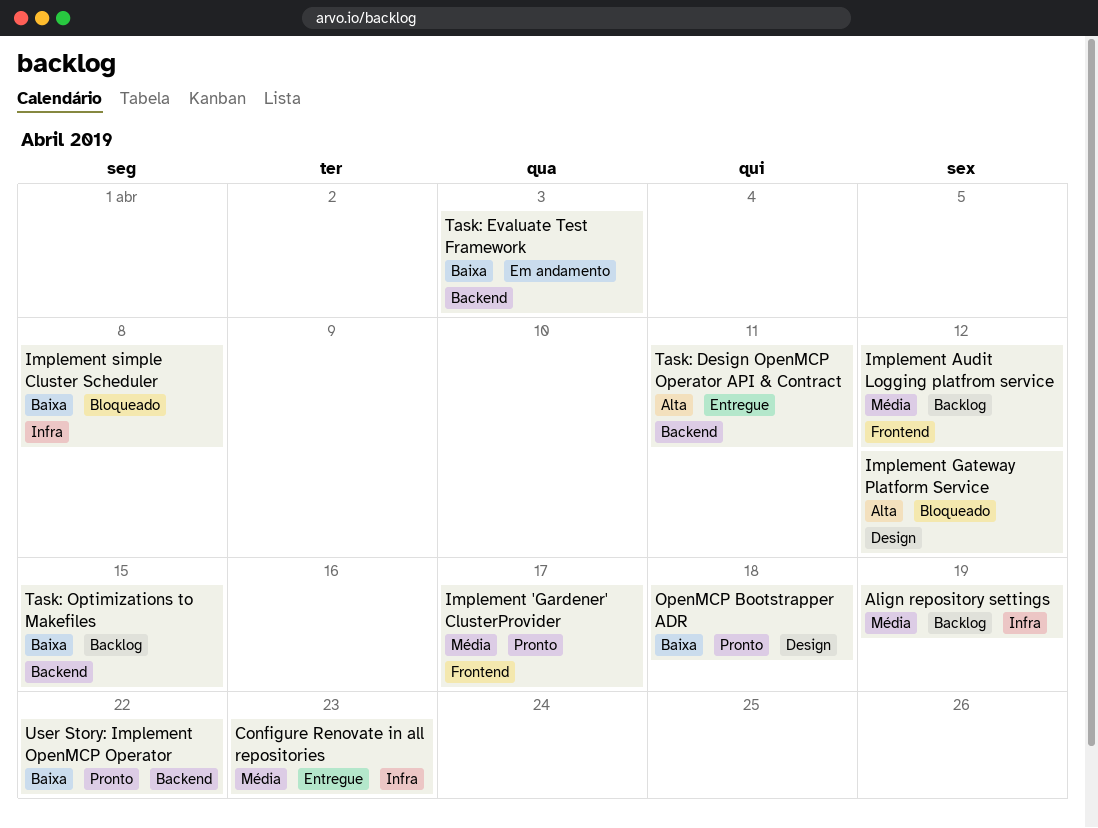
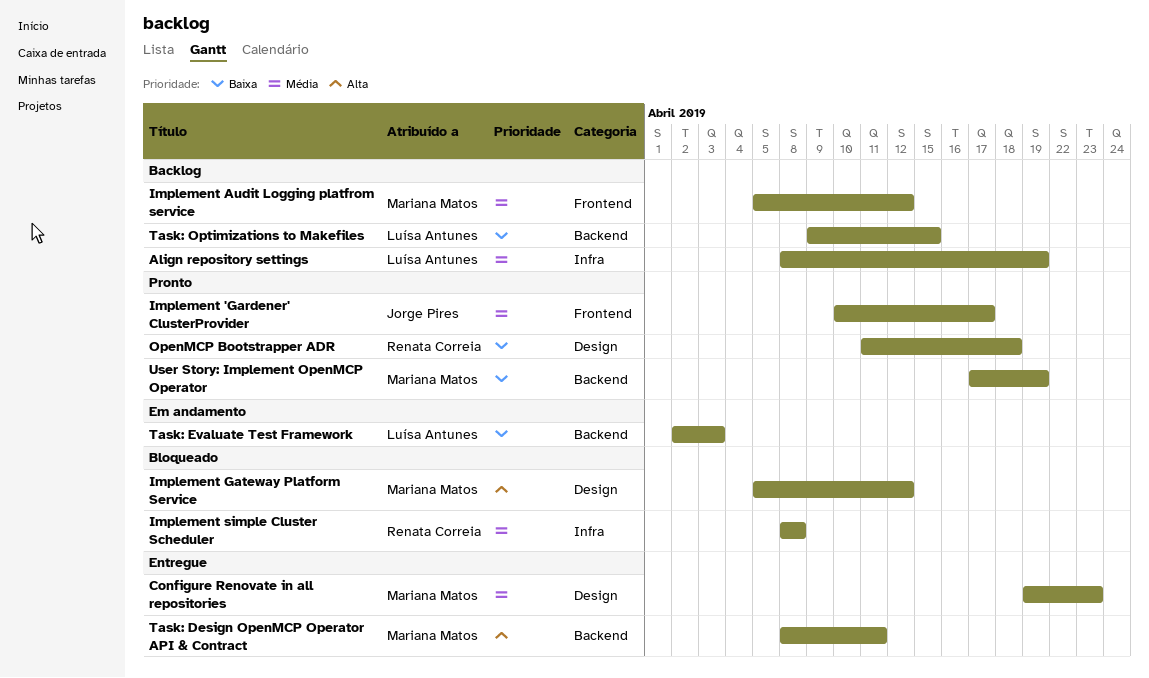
Configure Renovate in all repositories, label: Infra -> Design
Implement simple Cluster Scheduler, priority: Baixa -> Média
User Story: Implement OpenMCP Operator, due: Apr 22 -> Apr 19

